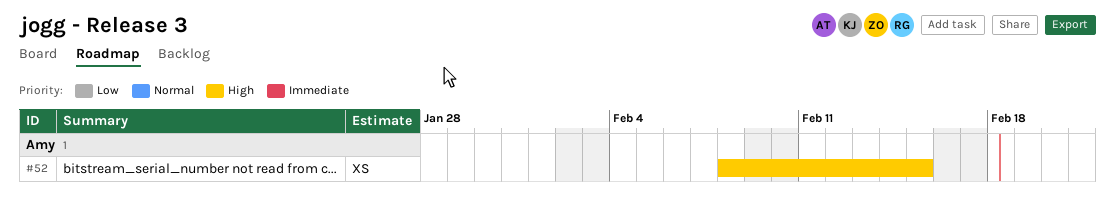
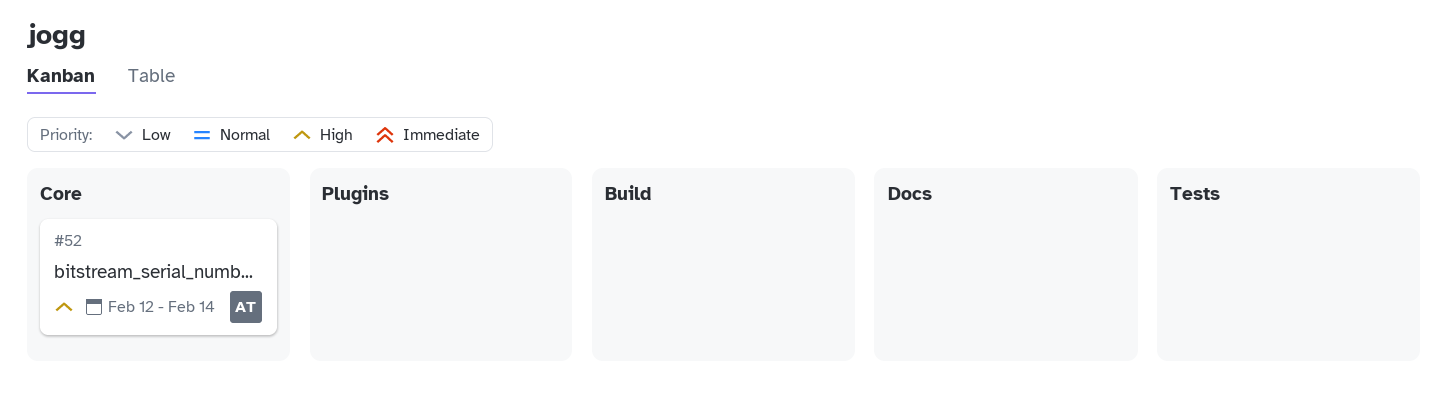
#52, start: Feb 8 -> Feb 12
#52, due: Feb 15 -> Feb 14

